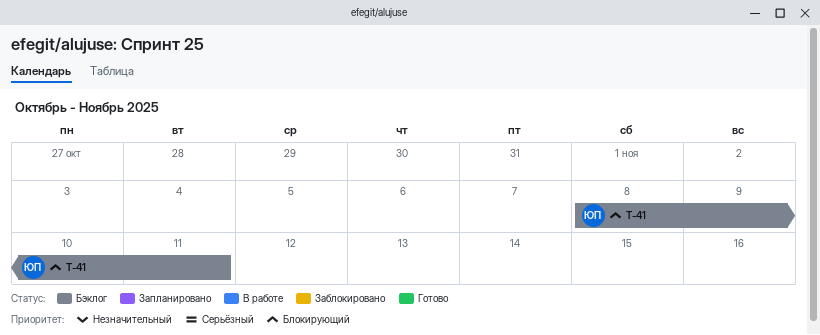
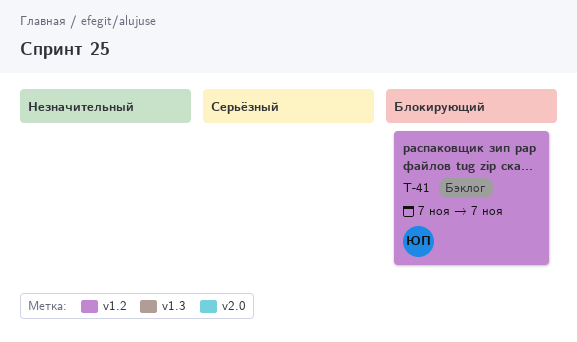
T-41, start: Nov 8 -> Nov 7
T-41, due: Nov 11 -> Nov 7

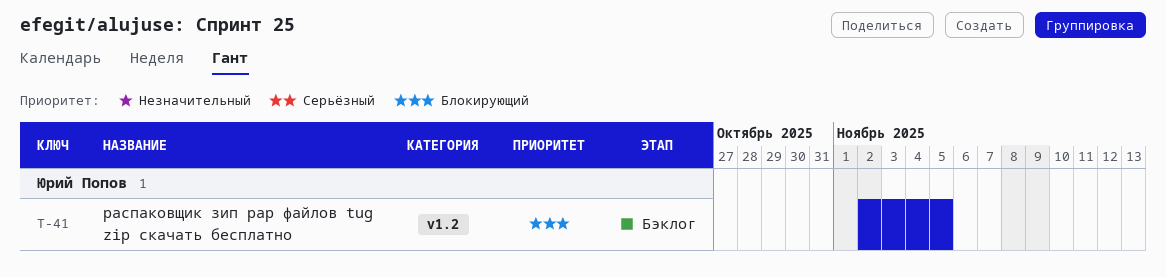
T-41, start: Nov 7 -> Nov 2
T-41, due: Nov 7 -> Nov 5

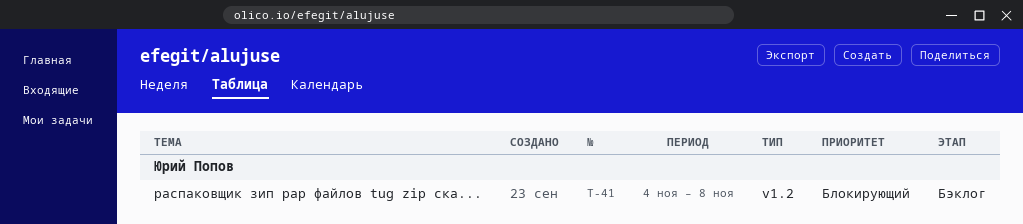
T-41, start: Nov 2 -> Nov 4
T-41, due: Nov 5 -> Nov 8

